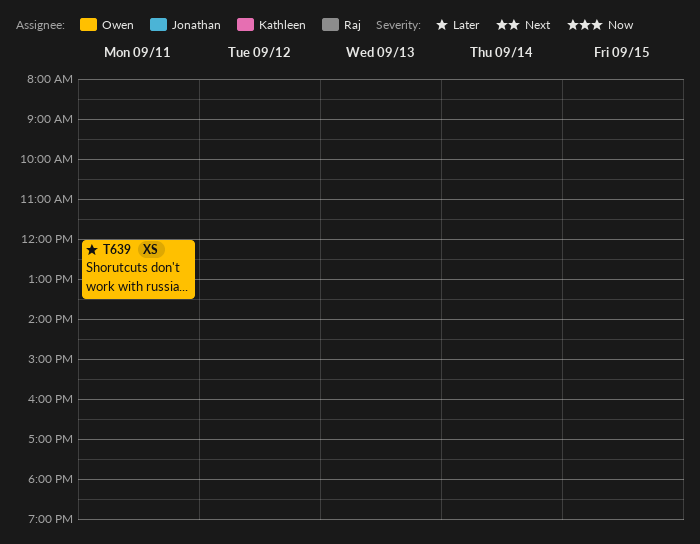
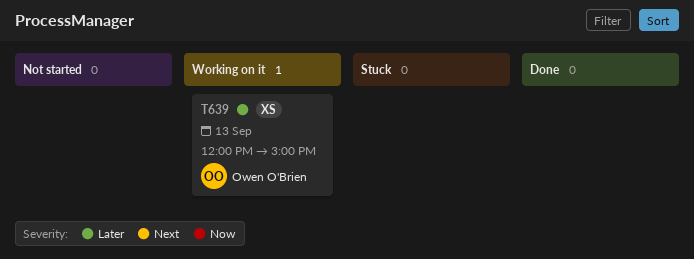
T639, day: Sep 11 -> Sep 13
T639, ends: 13:30 -> 15:00

